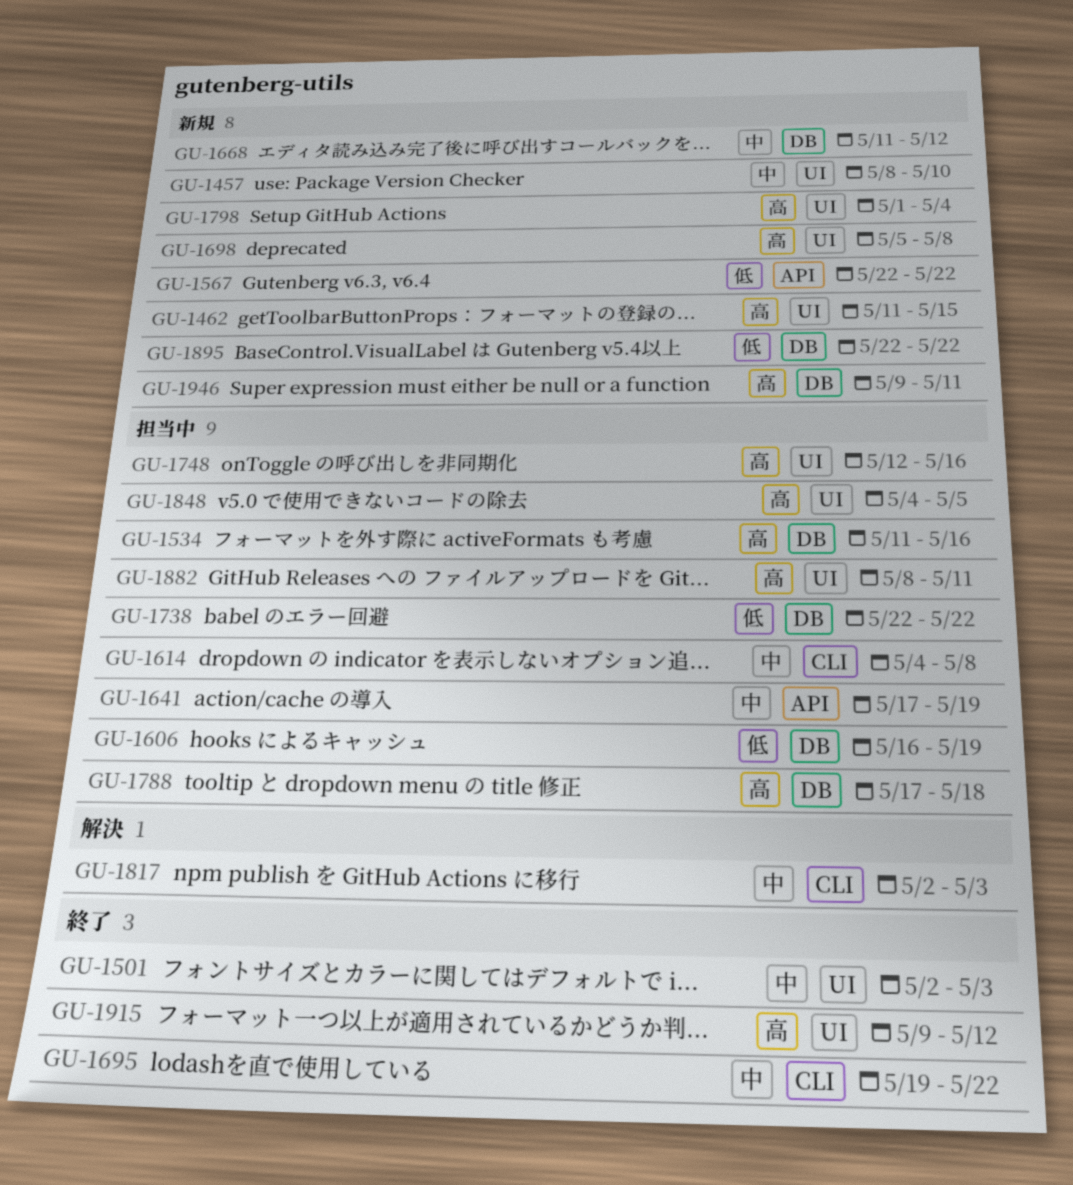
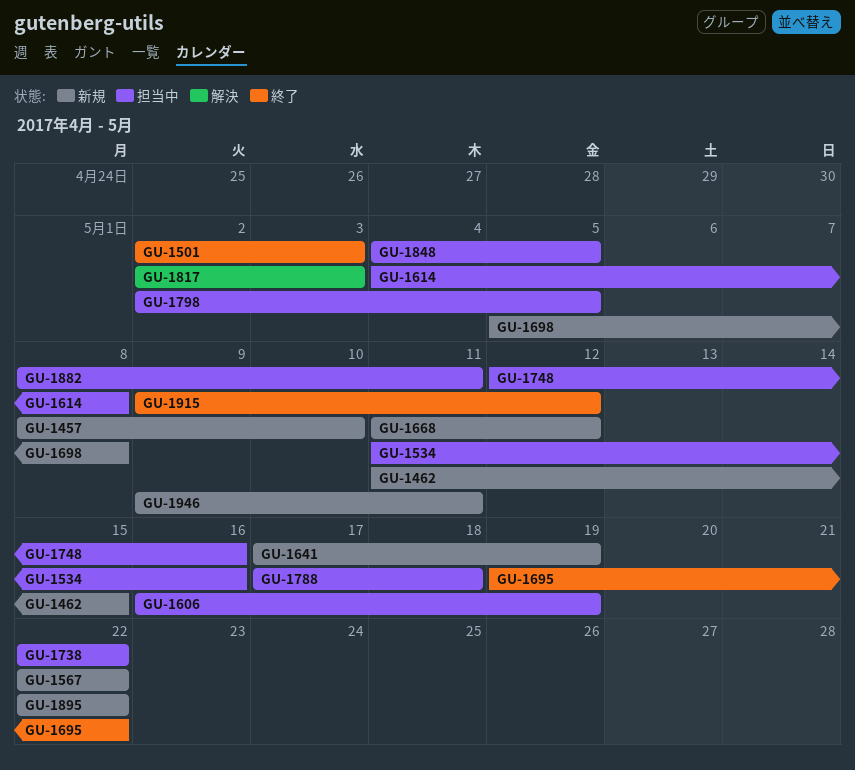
GU-1641, status: 担当中 -> 新規
GU-1798, status: 新規 -> 担当中
GU-1798, start: May 1 -> May 2
GU-1798, due: May 4 -> May 5

